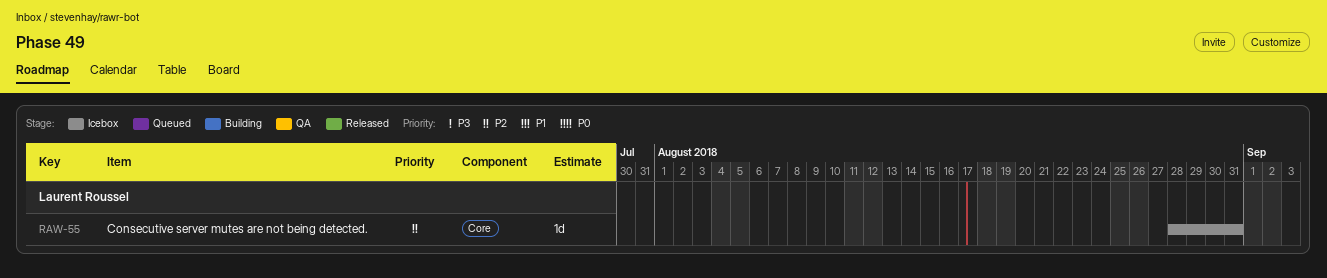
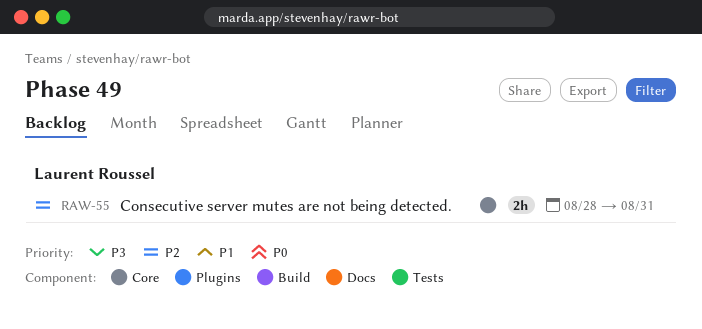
RAW-55, estimate: 1d -> 2h

